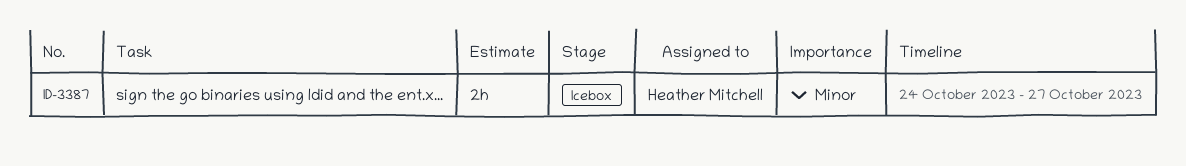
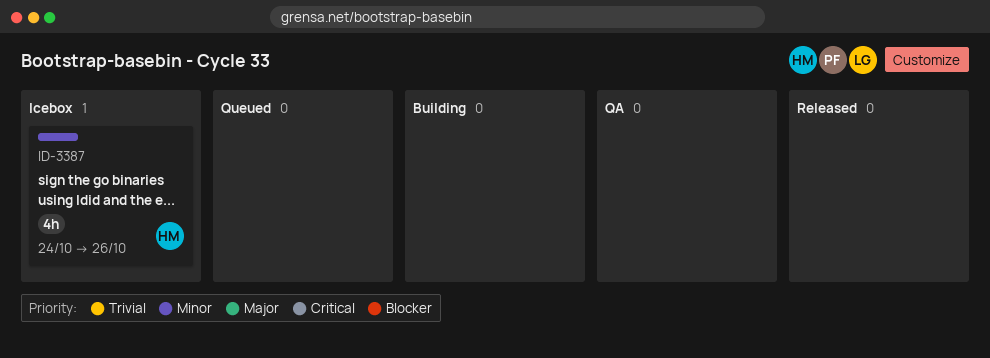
ID-3387, estimate: 2h -> 4h
ID-3387, due: Oct 27 -> Oct 26

